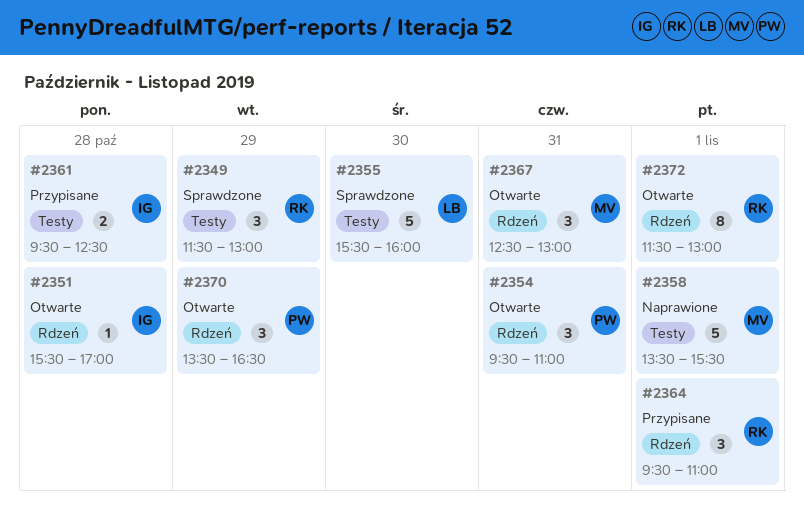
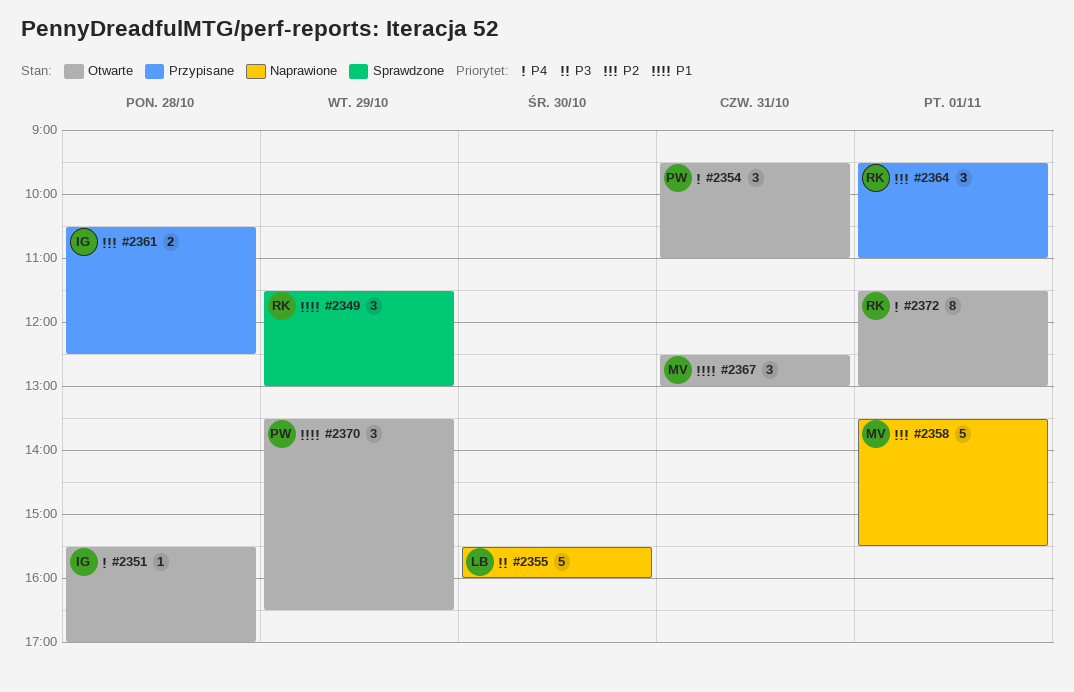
#2355, status: Sprawdzone -> Naprawione
#2361, begins: 09:30 -> 10:30

